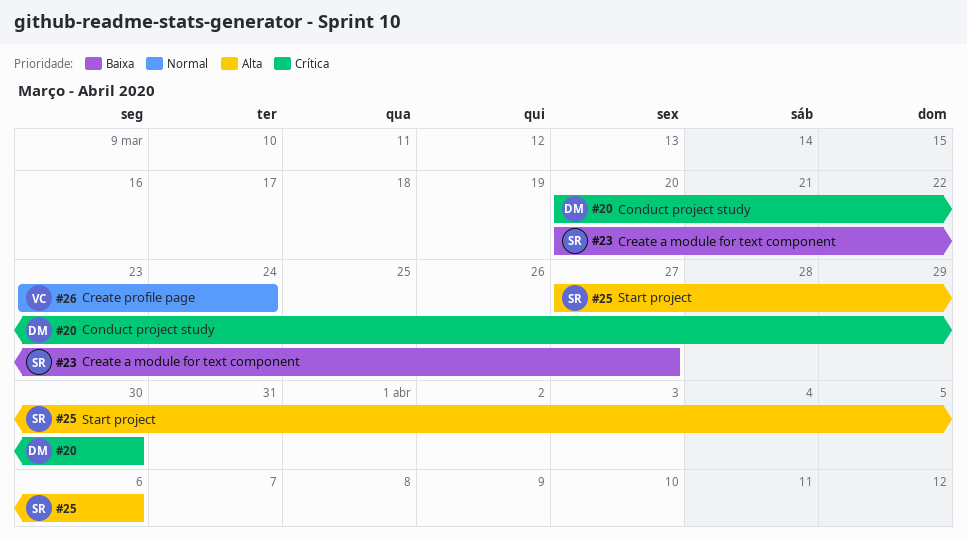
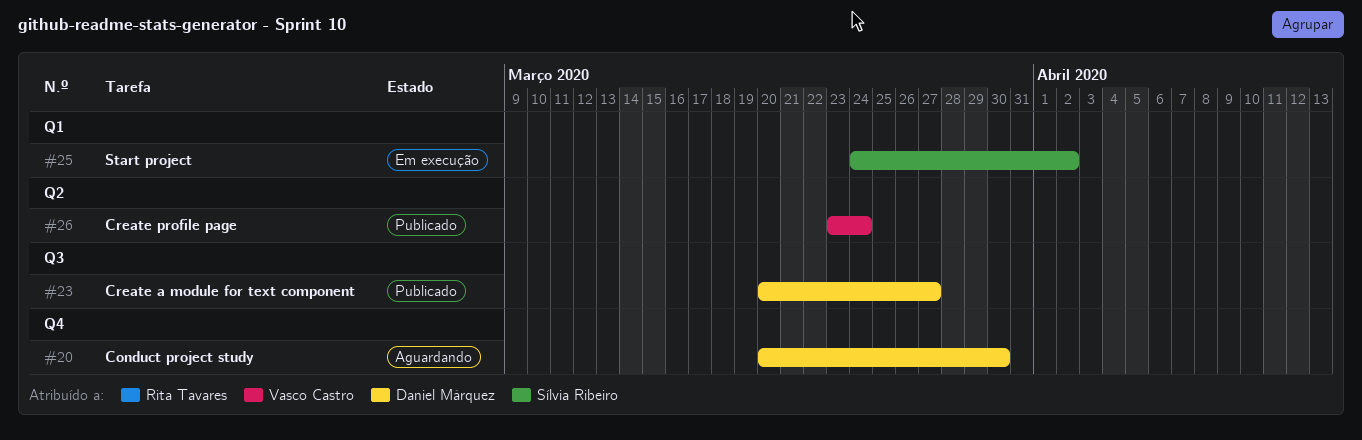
#23, owner: Sílvia Ribeiro -> Daniel Márquez
#25, start: Mar 27 -> Mar 24
#25, due: Apr 6 -> Apr 2

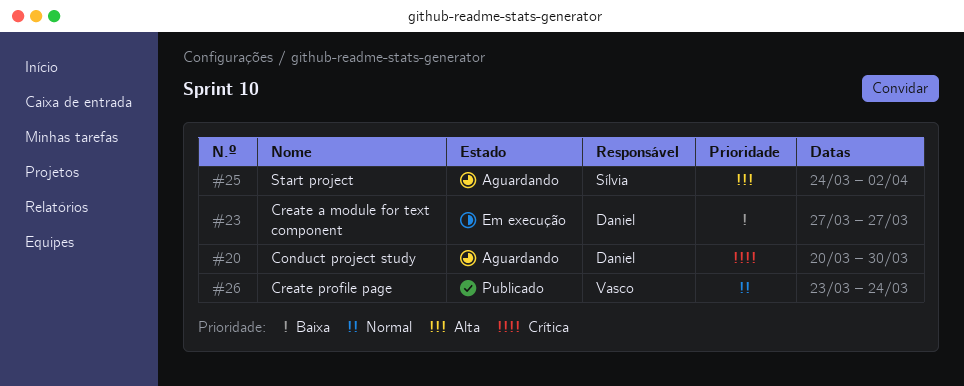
#23, status: Publicado -> Em execução
#23, start: Mar 20 -> Mar 27
#25, status: Em execução -> Aguardando

